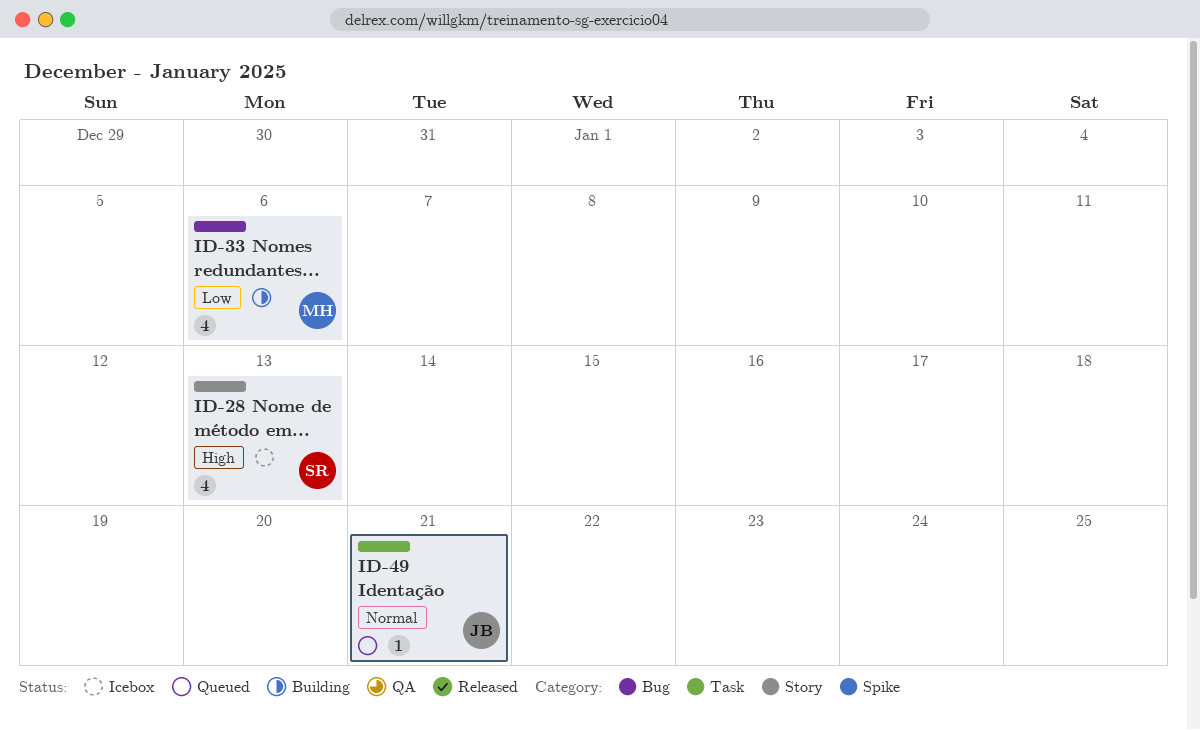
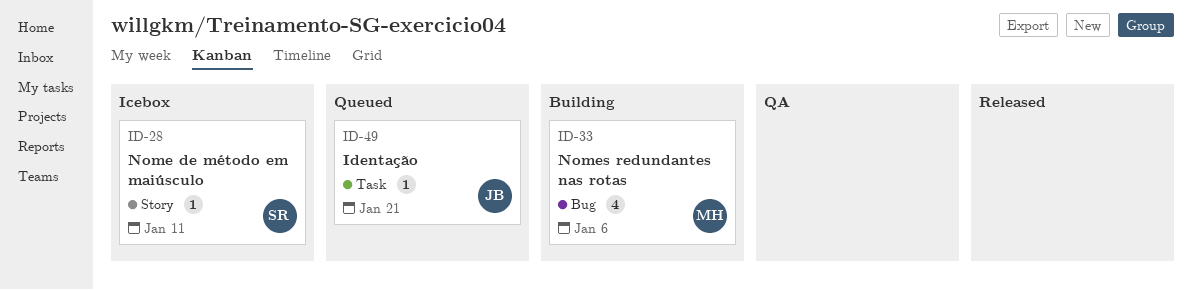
ID-28, estimate: 4 -> 1
ID-28, due: Jan 13 -> Jan 11

